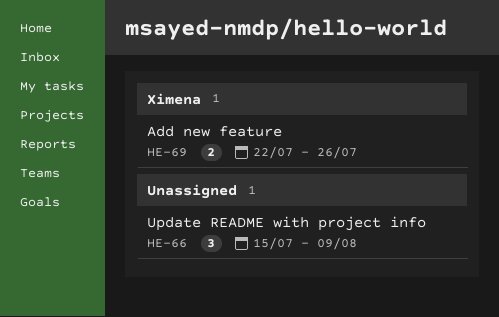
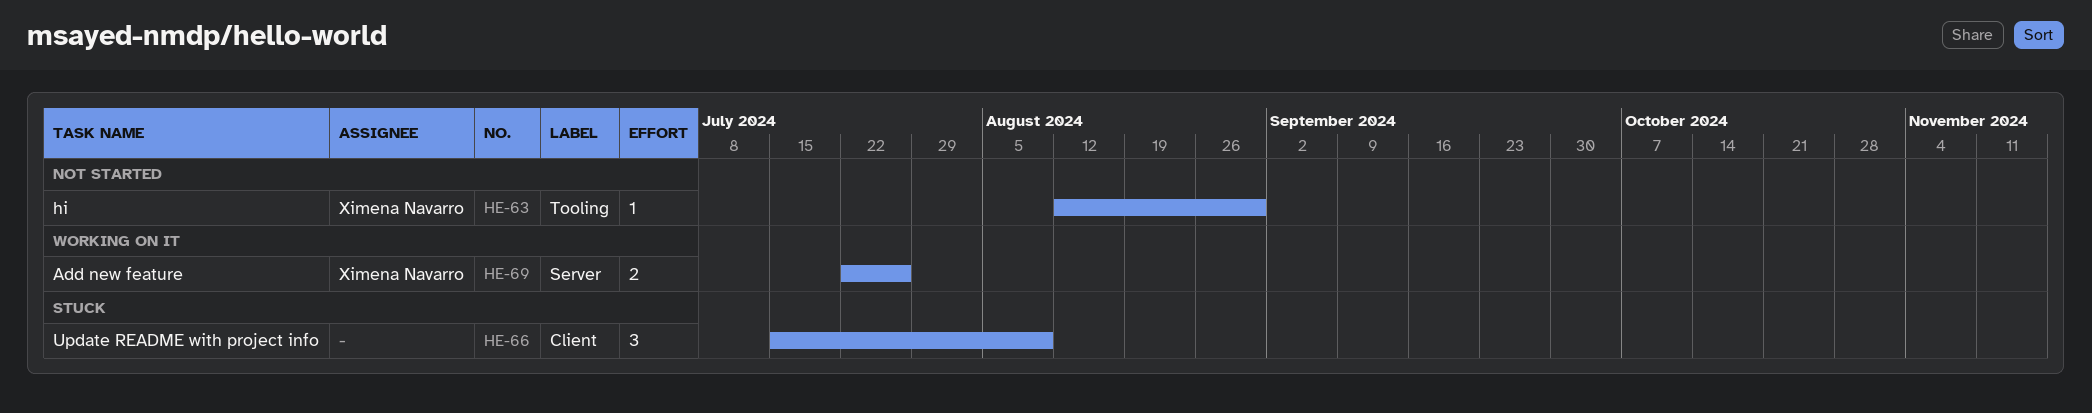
HE-63: none -> present

